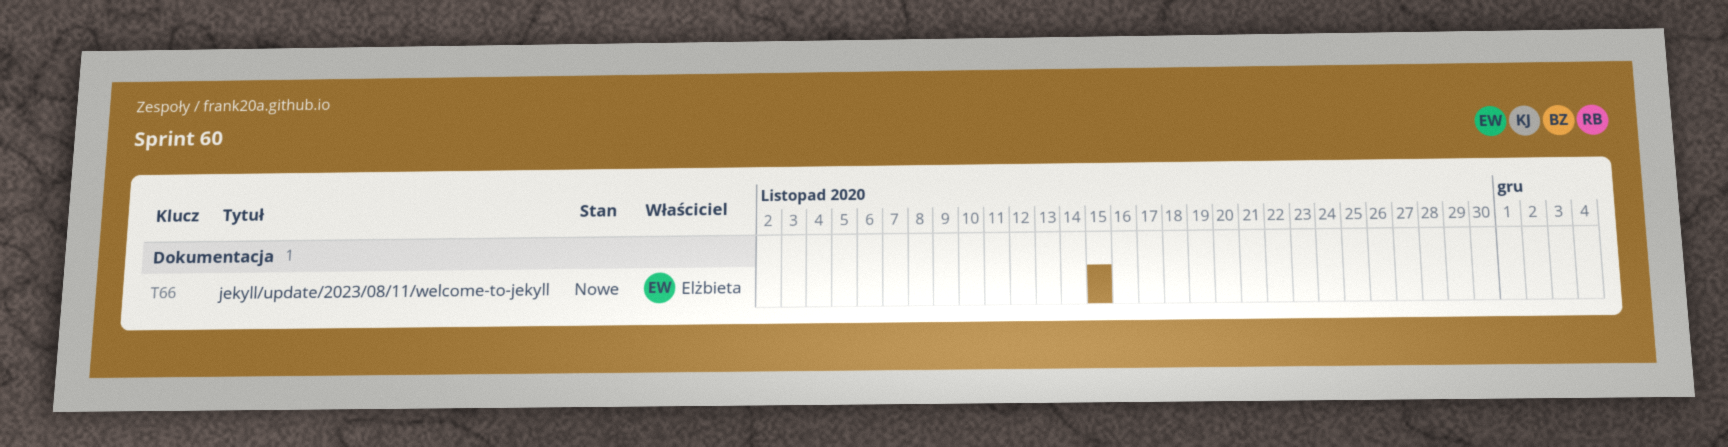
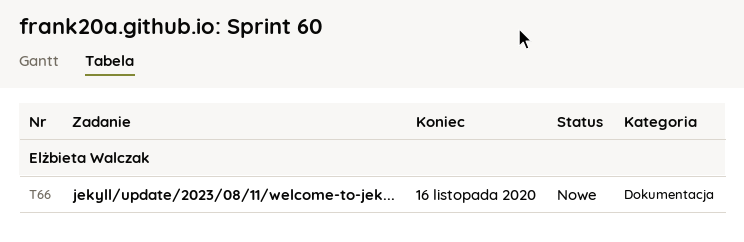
T66, due: Nov 15 -> Nov 16

